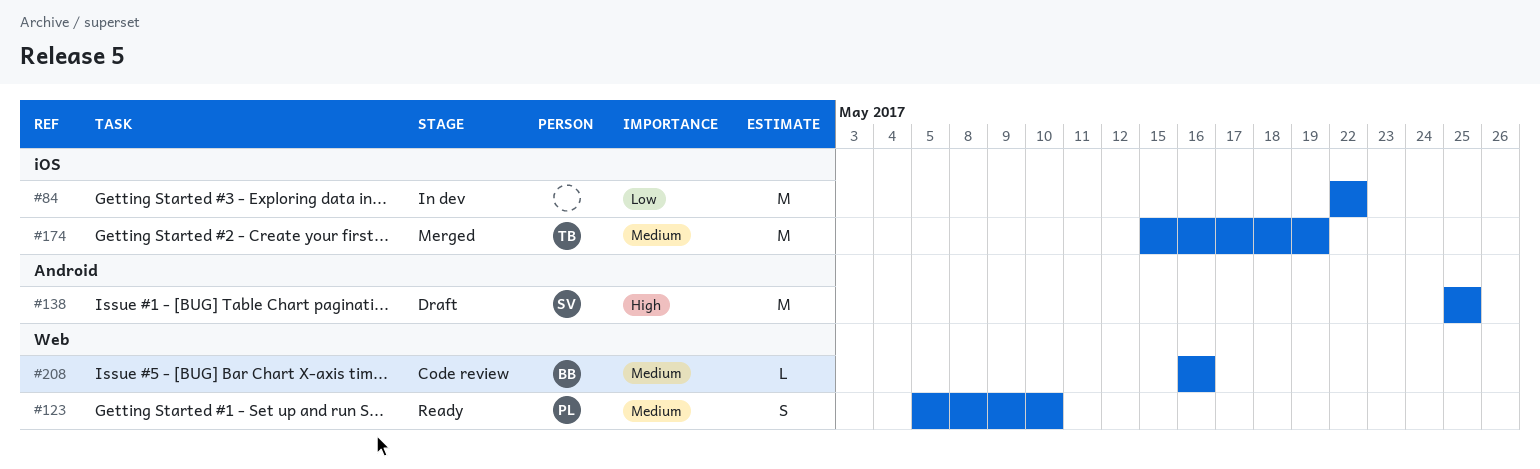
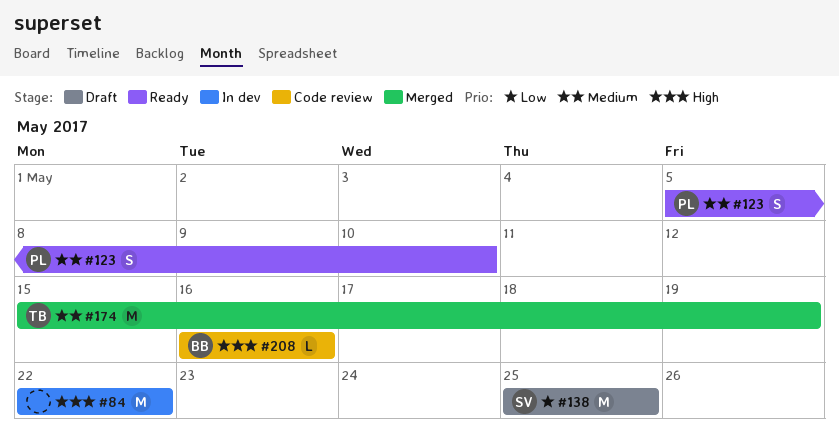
#84, priority: Low -> High
#138, priority: High -> Low
#208, priority: Medium -> High

